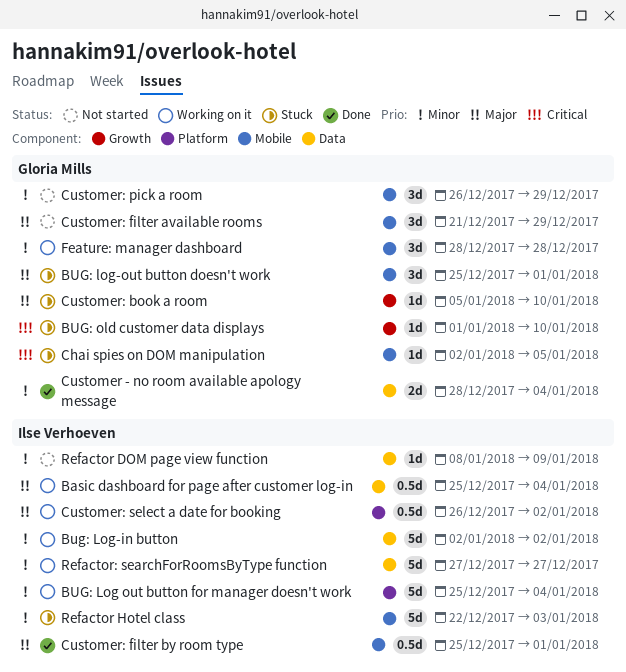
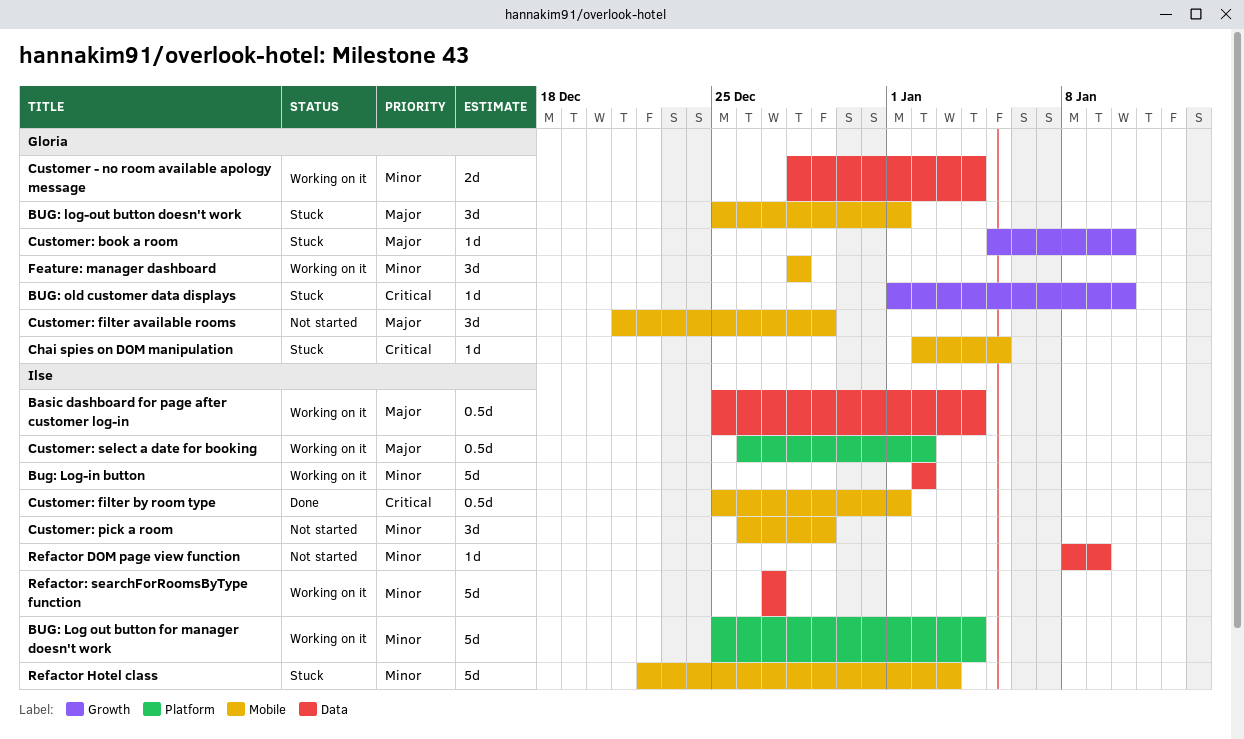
Customer - no room available apology message, status: Done -> Working on it
Customer: filter by room type, priority: Major -> Critical
Customer: pick a room, owner: Gloria Mills -> Ilse Verhoeven

